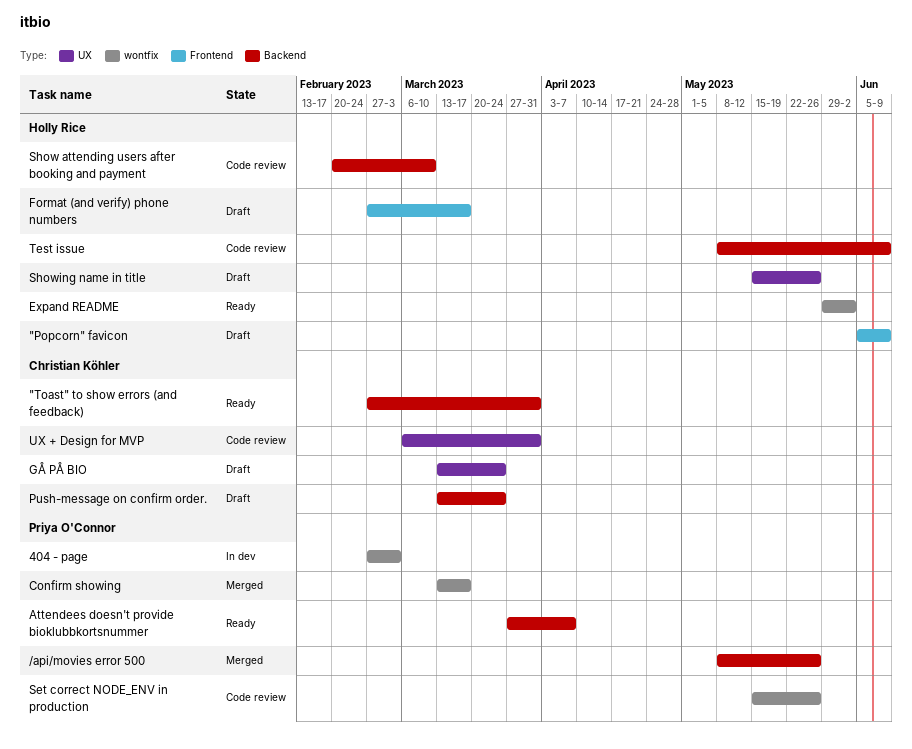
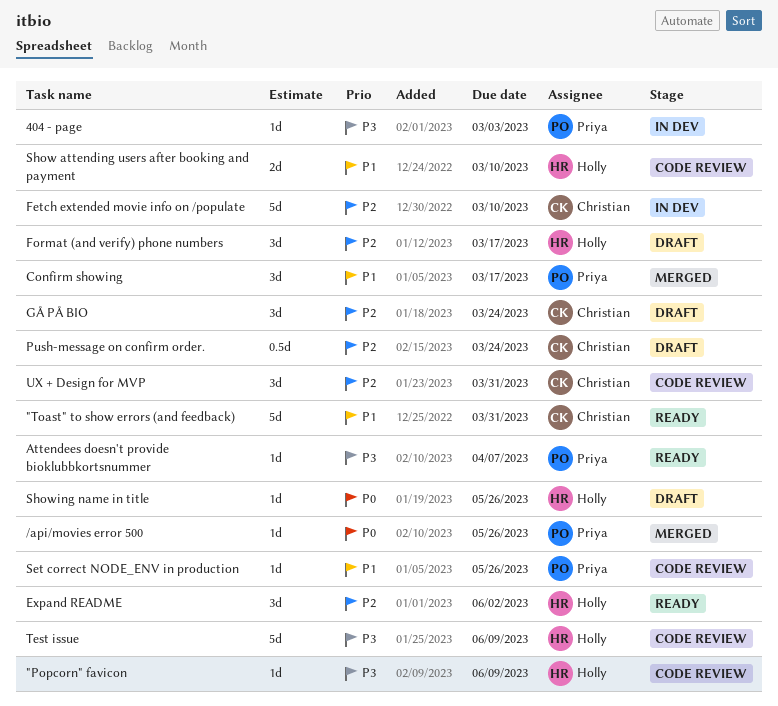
"Popcorn" favicon, status: Draft -> Code review
Fetch extended movie info on /populate: none -> present

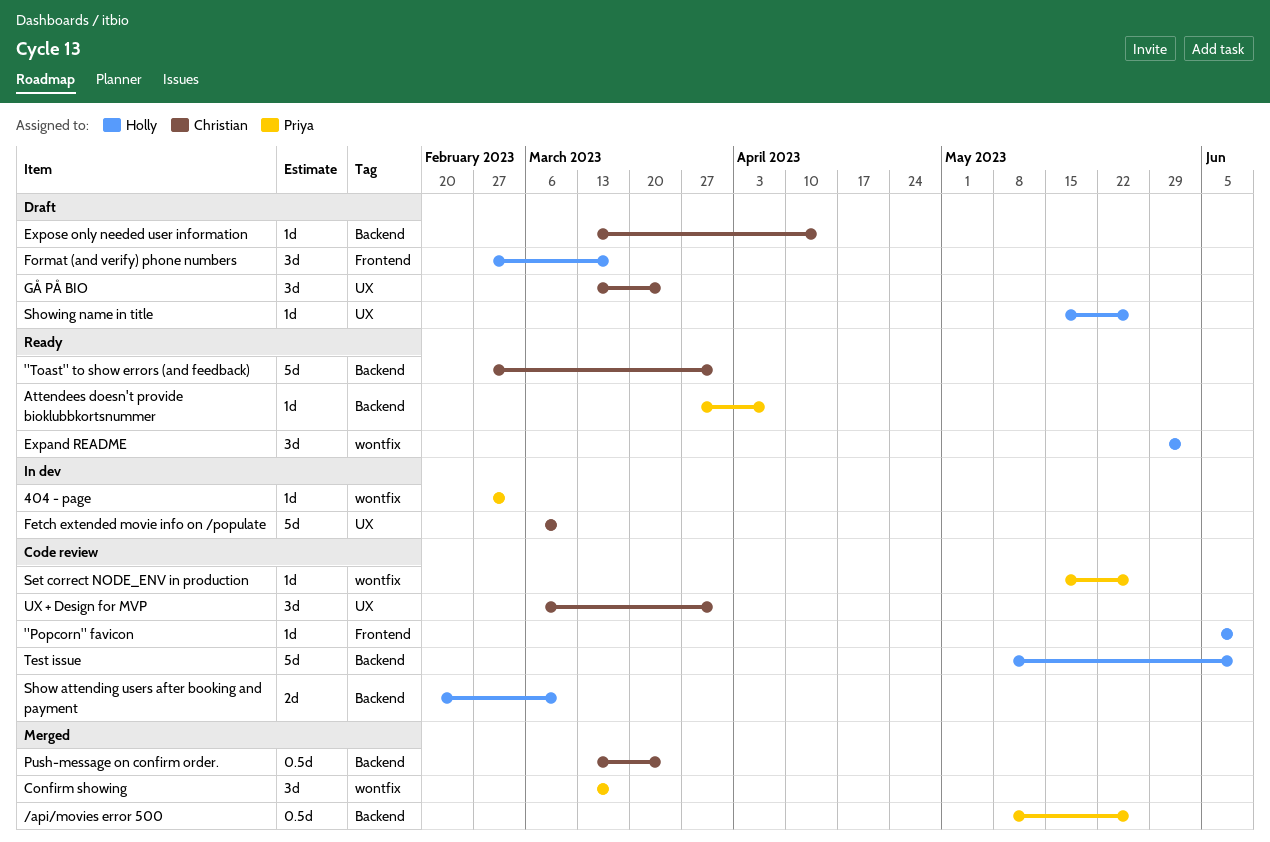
/api/movies error 500, estimate: 1d -> 0.5d
Expose only needed user information: none -> present
Push-message on confirm order., status: Draft -> Merged

